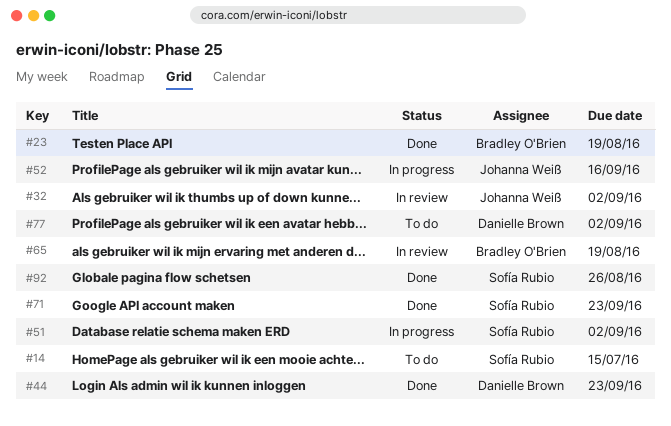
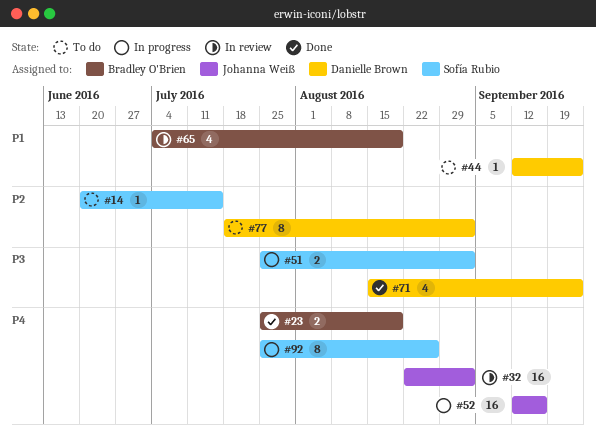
#44, status: Done -> To do
#71, owner: Sofía Rubio -> Danielle Brown
#92, status: Done -> In progress

